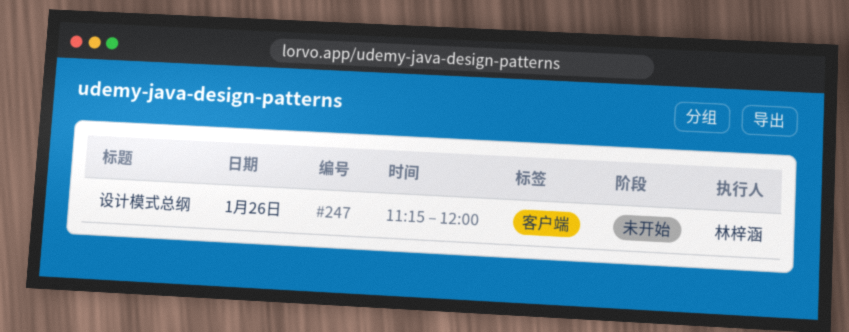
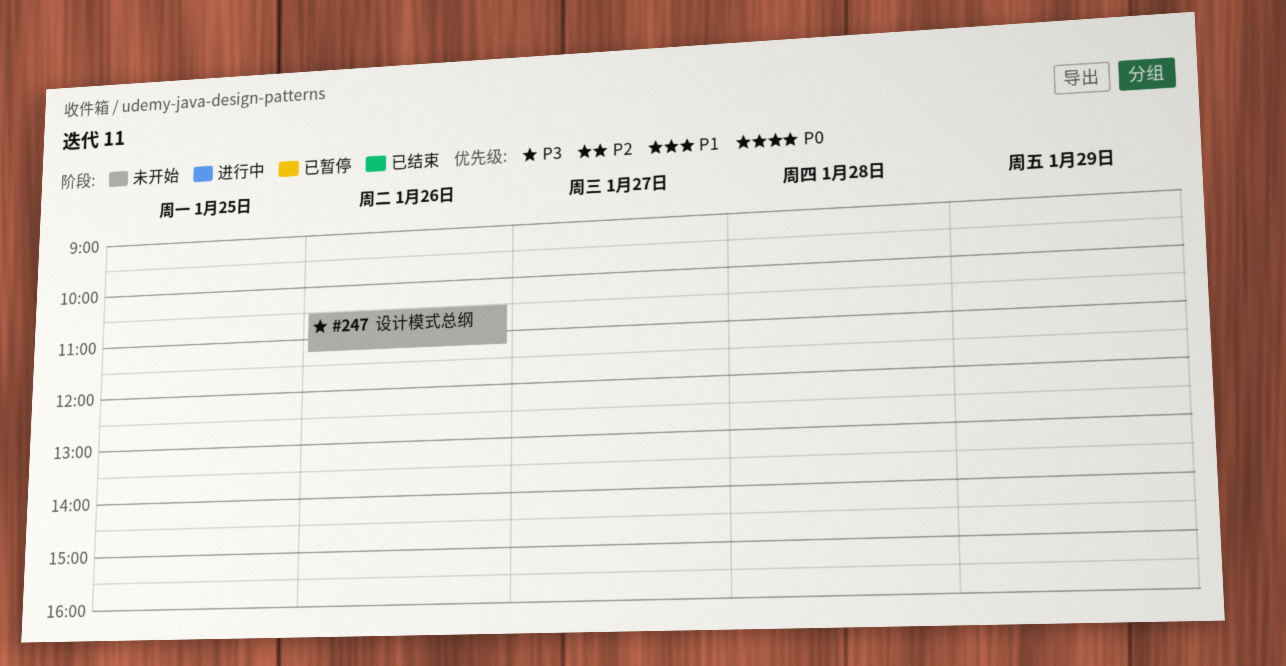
#247, begins: 11:15 -> 10:30
#247, ends: 12:00 -> 11:15

